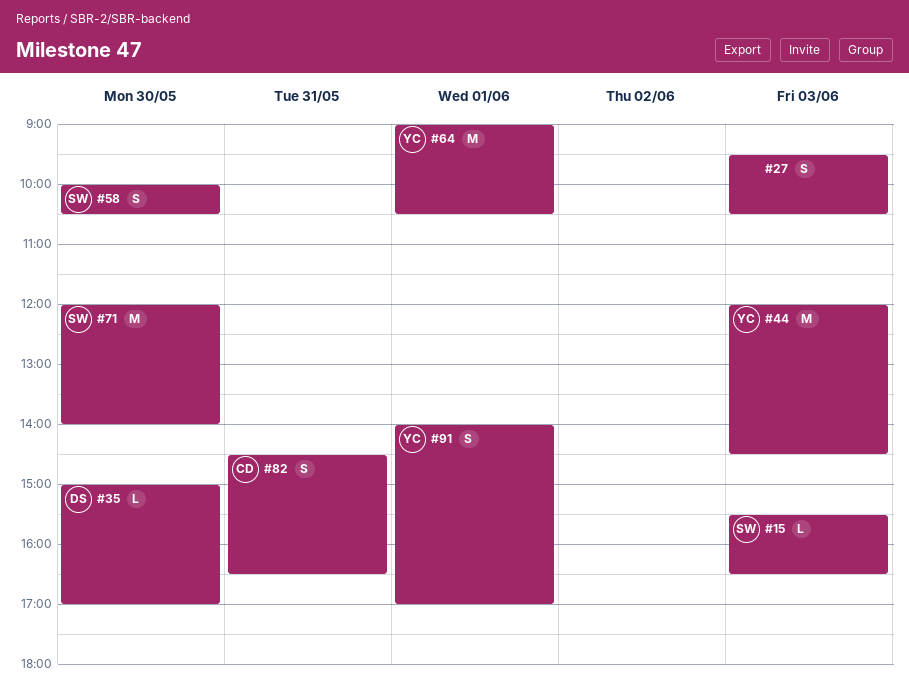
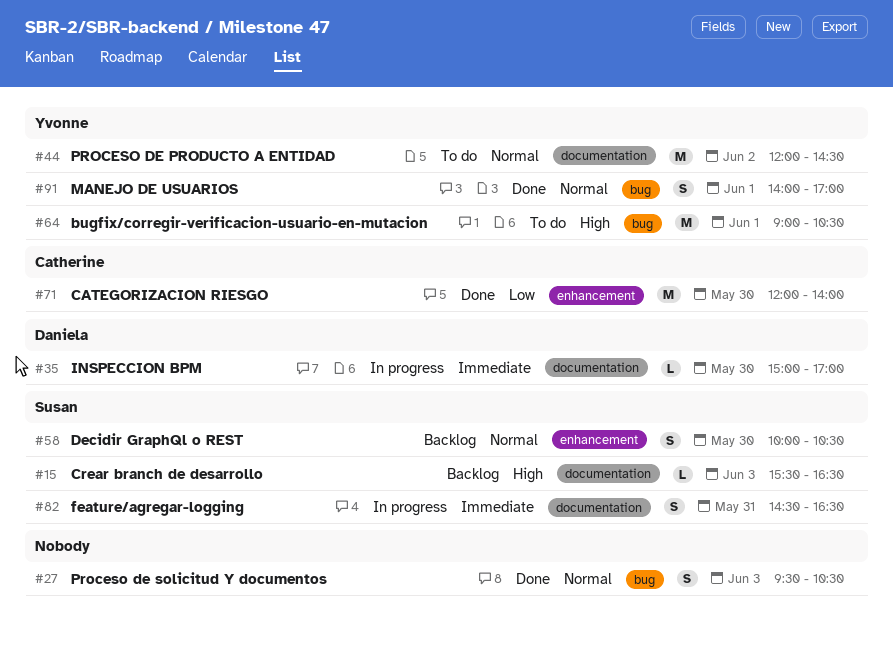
#44, day: Jun 3 -> Jun 2
#71, owner: Susan -> Catherine
#82, owner: Catherine -> Susan

